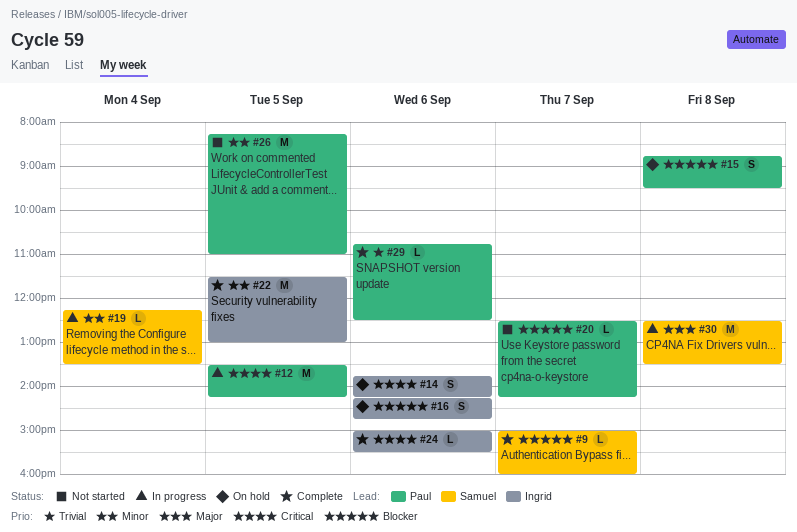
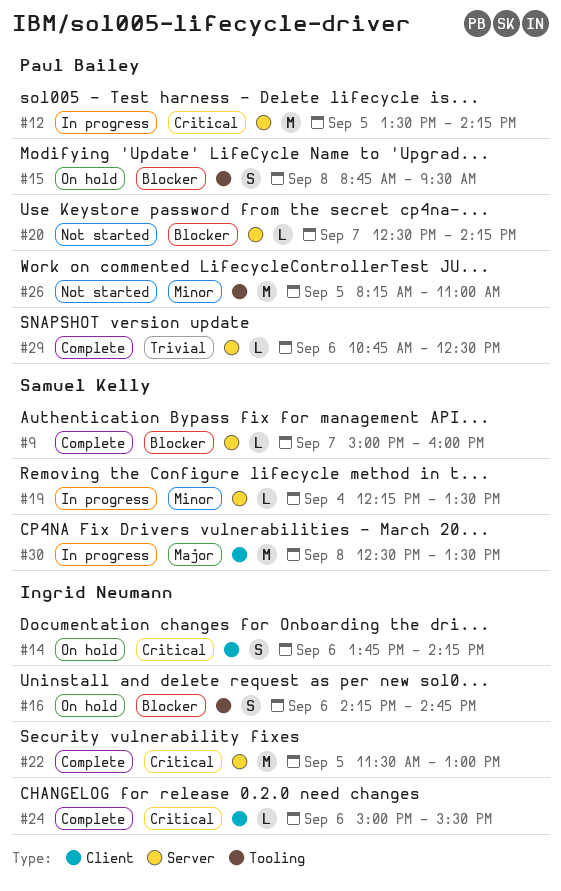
#22, priority: Minor -> Critical

